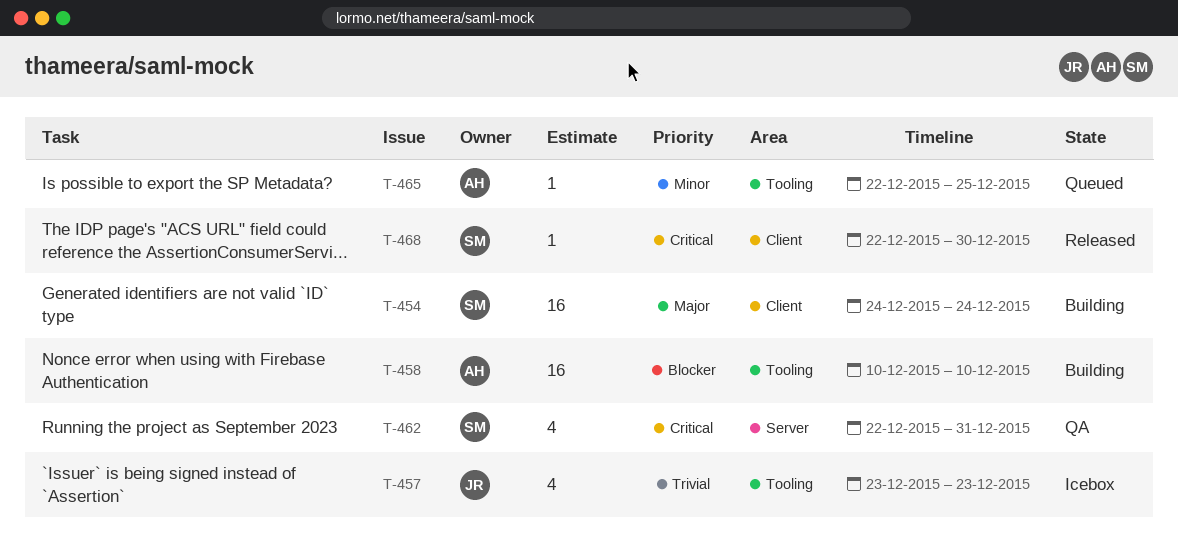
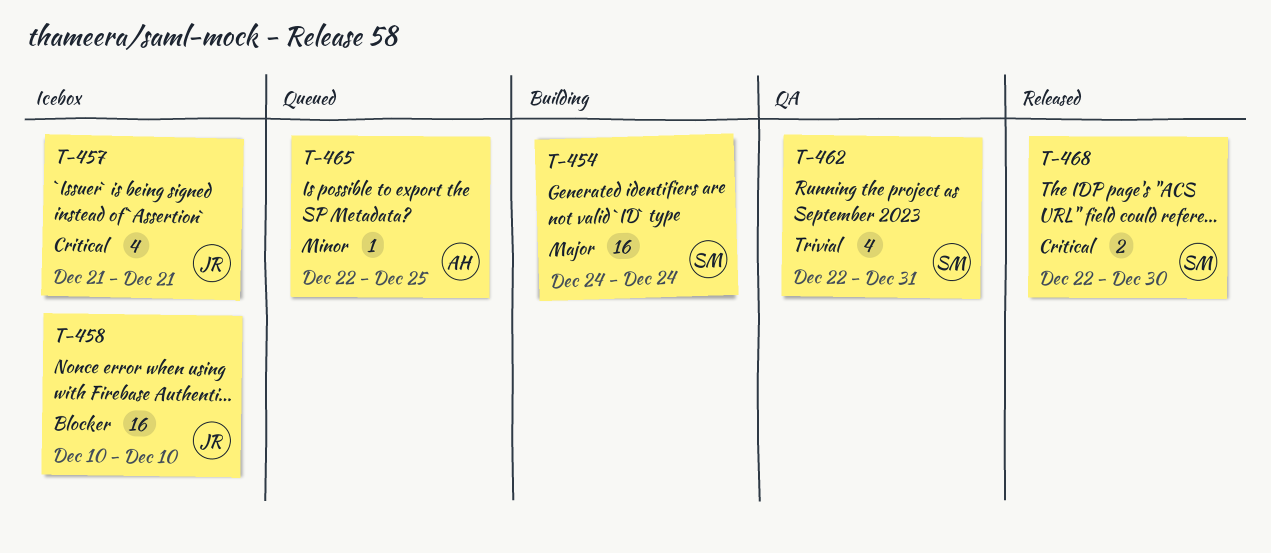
T-457, priority: Trivial -> Critical
T-457, start: Dec 23 -> Dec 21
T-457, due: Dec 23 -> Dec 21
T-458, status: Building -> Icebox
T-458, owner: AH -> JR
T-462, priority: Critical -> Trivial
T-468, estimate: 1 -> 2

